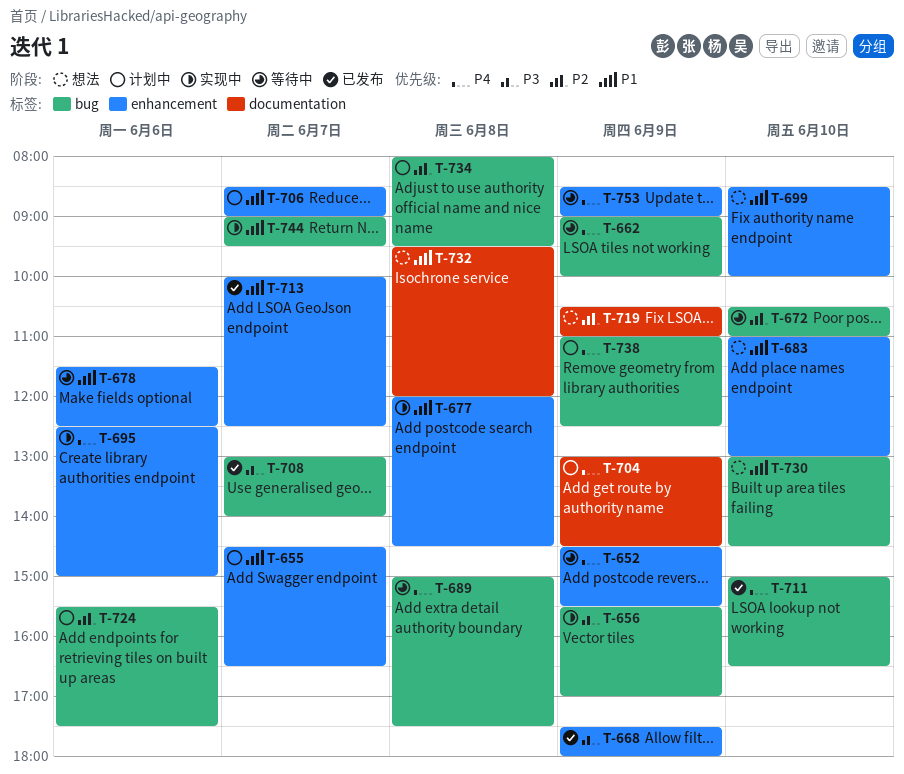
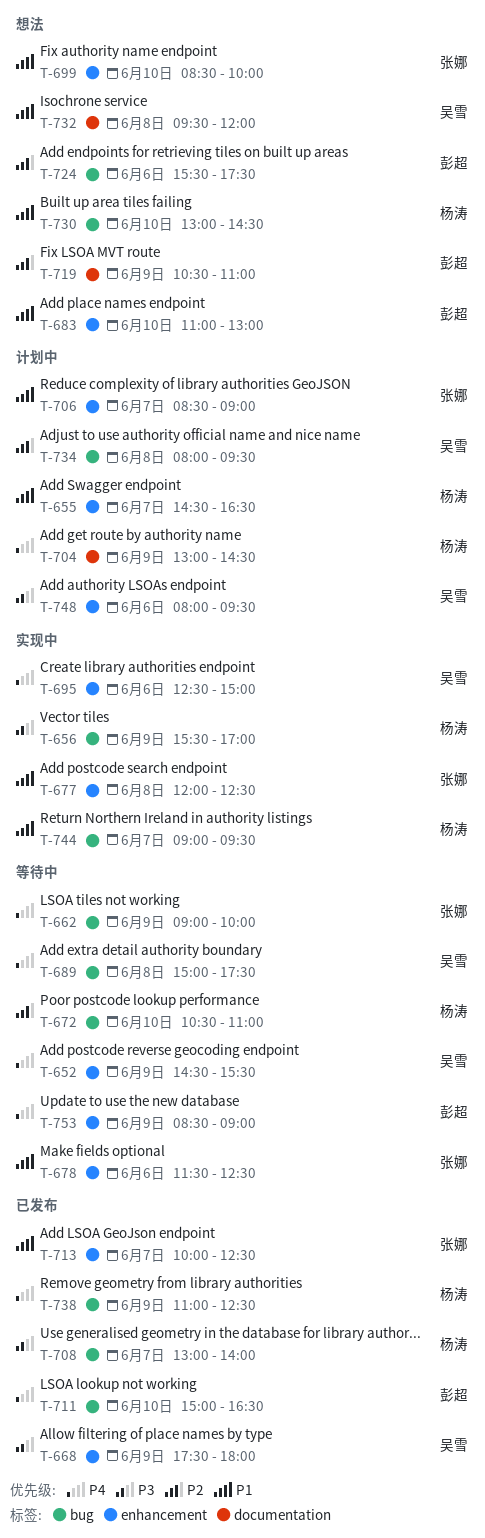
T-677, ends: 14:30 -> 12:30
T-724, status: 计划中 -> 想法
T-738, status: 计划中 -> 已发布
T-748: none -> present

